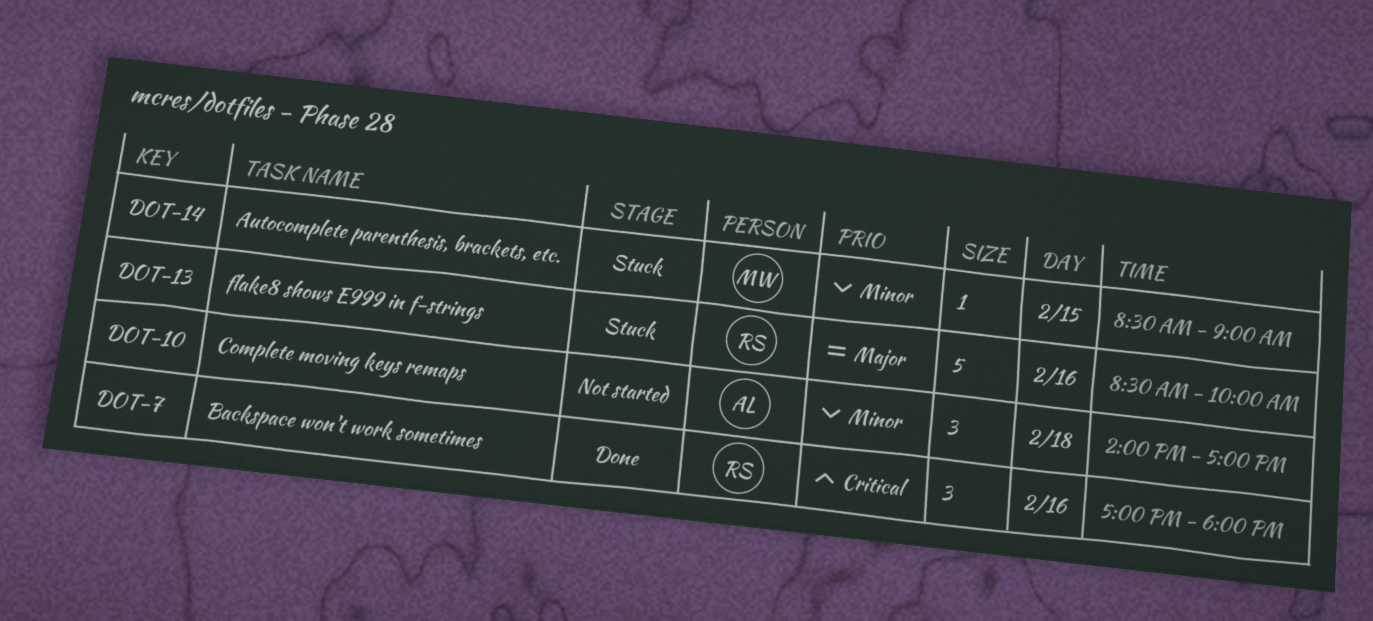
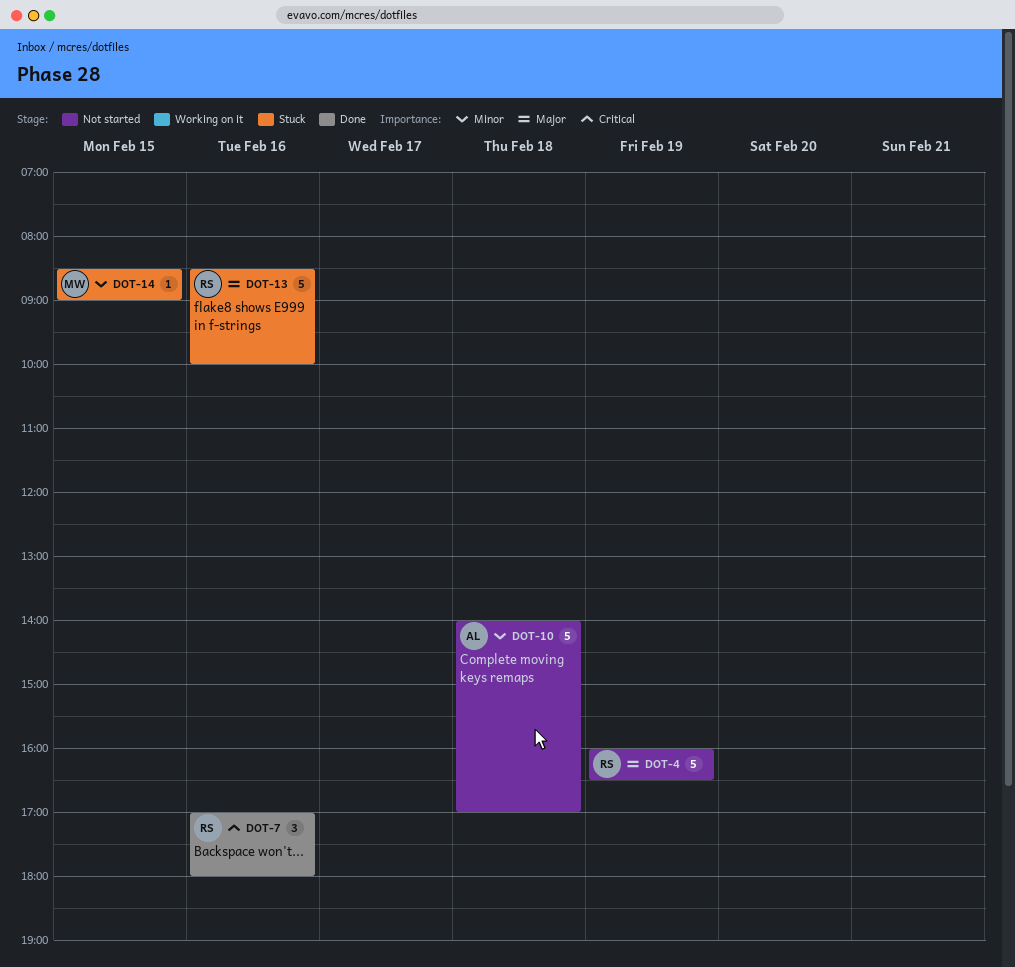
DOT-4: none -> present
DOT-10, estimate: 3 -> 5

